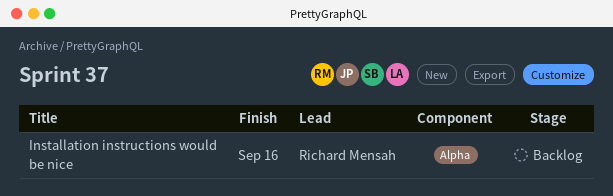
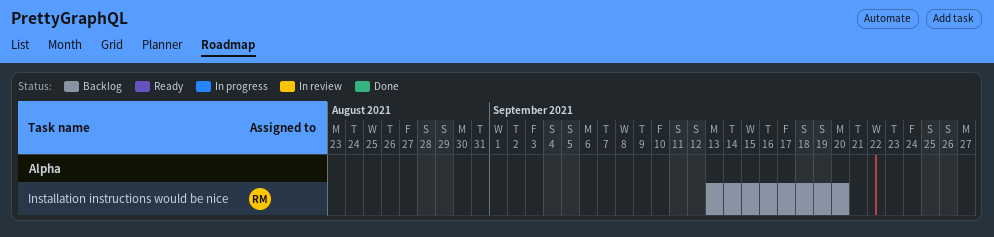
Installation instructions would be nice, due: Sep 16 -> Sep 20

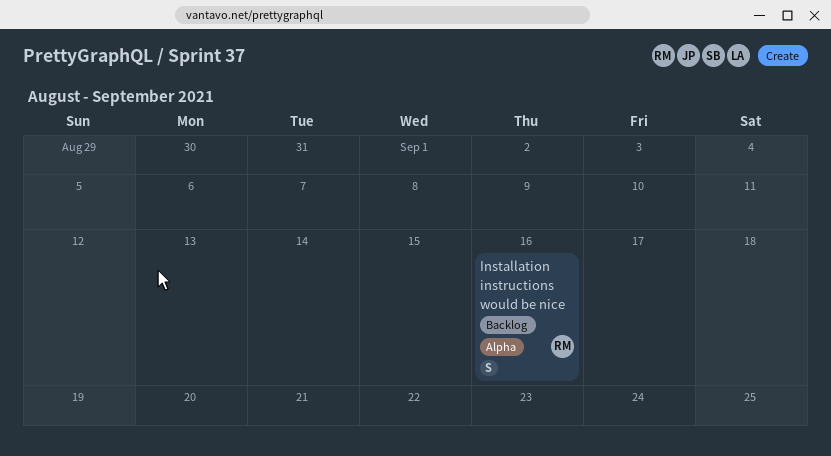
Installation instructions would be nice, due: Sep 20 -> Sep 16

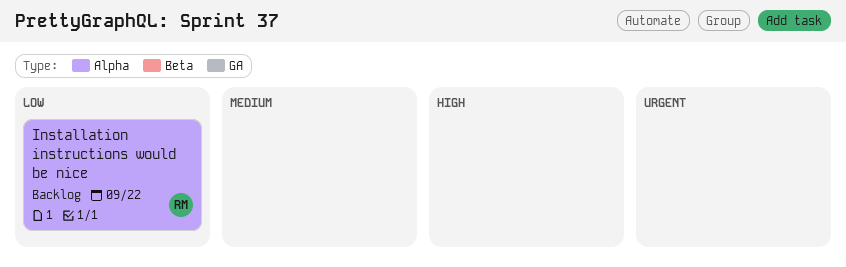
Installation instructions would be nice, due: Sep 16 -> Sep 22

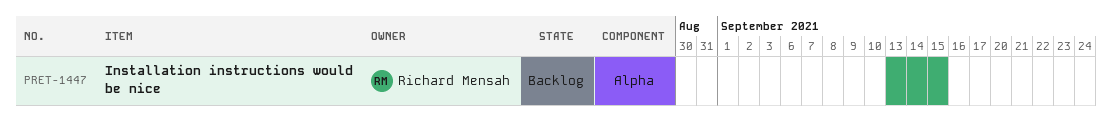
Installation instructions would be nice, due: Sep 22 -> Sep 15

